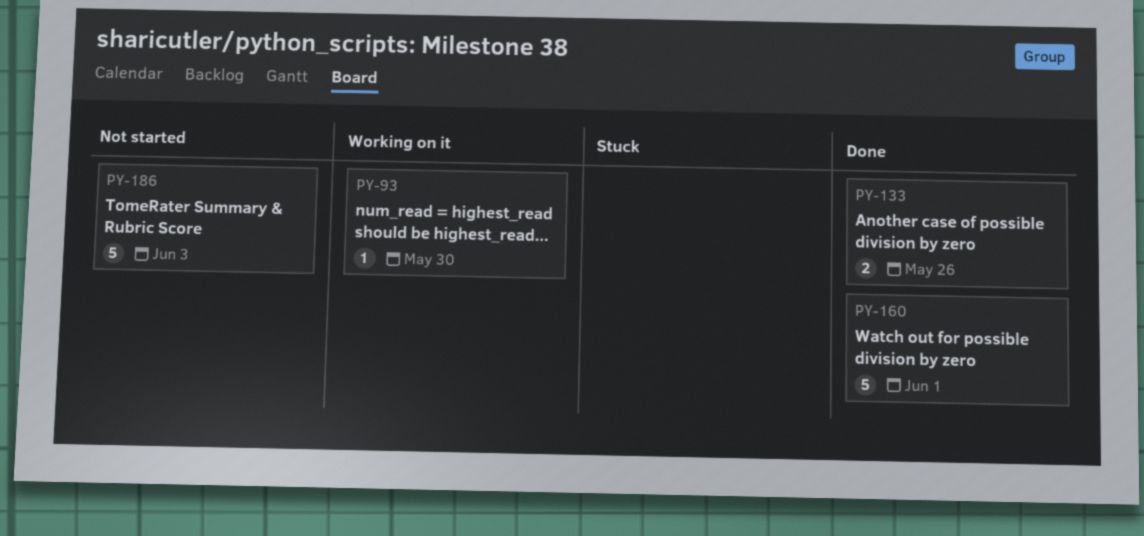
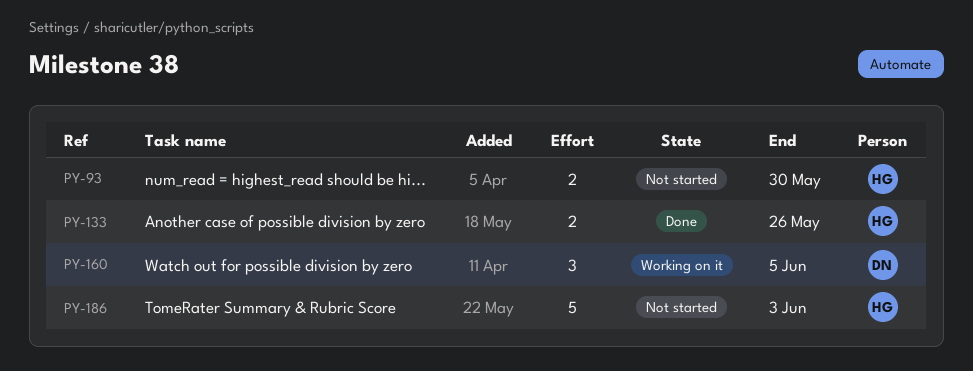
PY-93, status: Working on it -> Not started
PY-93, estimate: 1 -> 2
PY-160, status: Done -> Working on it
PY-160, estimate: 5 -> 3
PY-160, due: Jun 1 -> Jun 5

